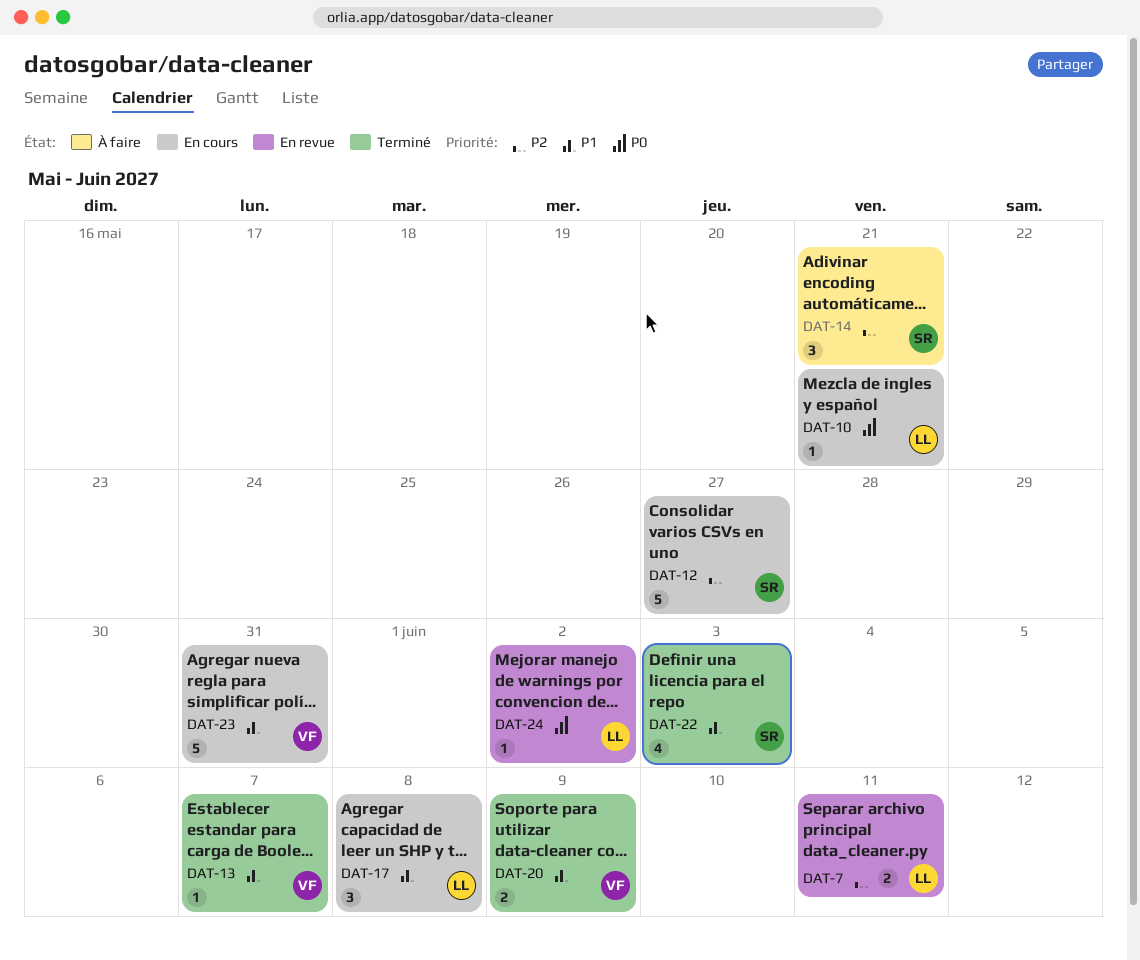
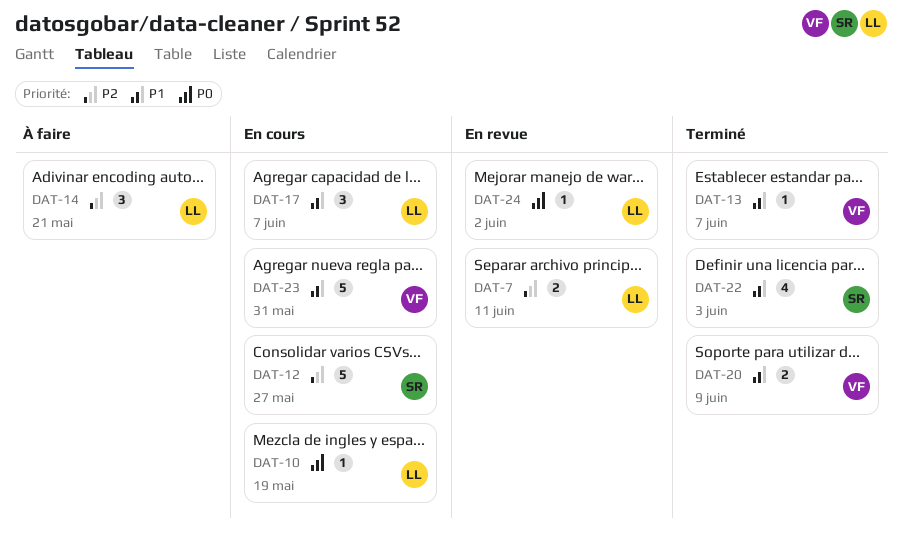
DAT-10, due: May 21 -> May 19
DAT-14, owner: SR -> LL
DAT-17, due: Jun 8 -> Jun 7

